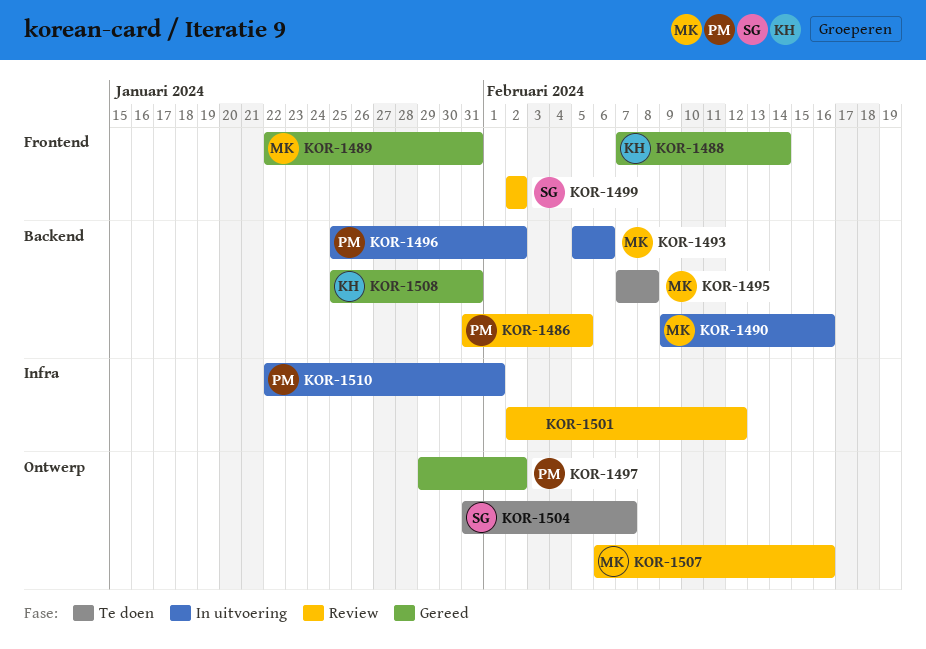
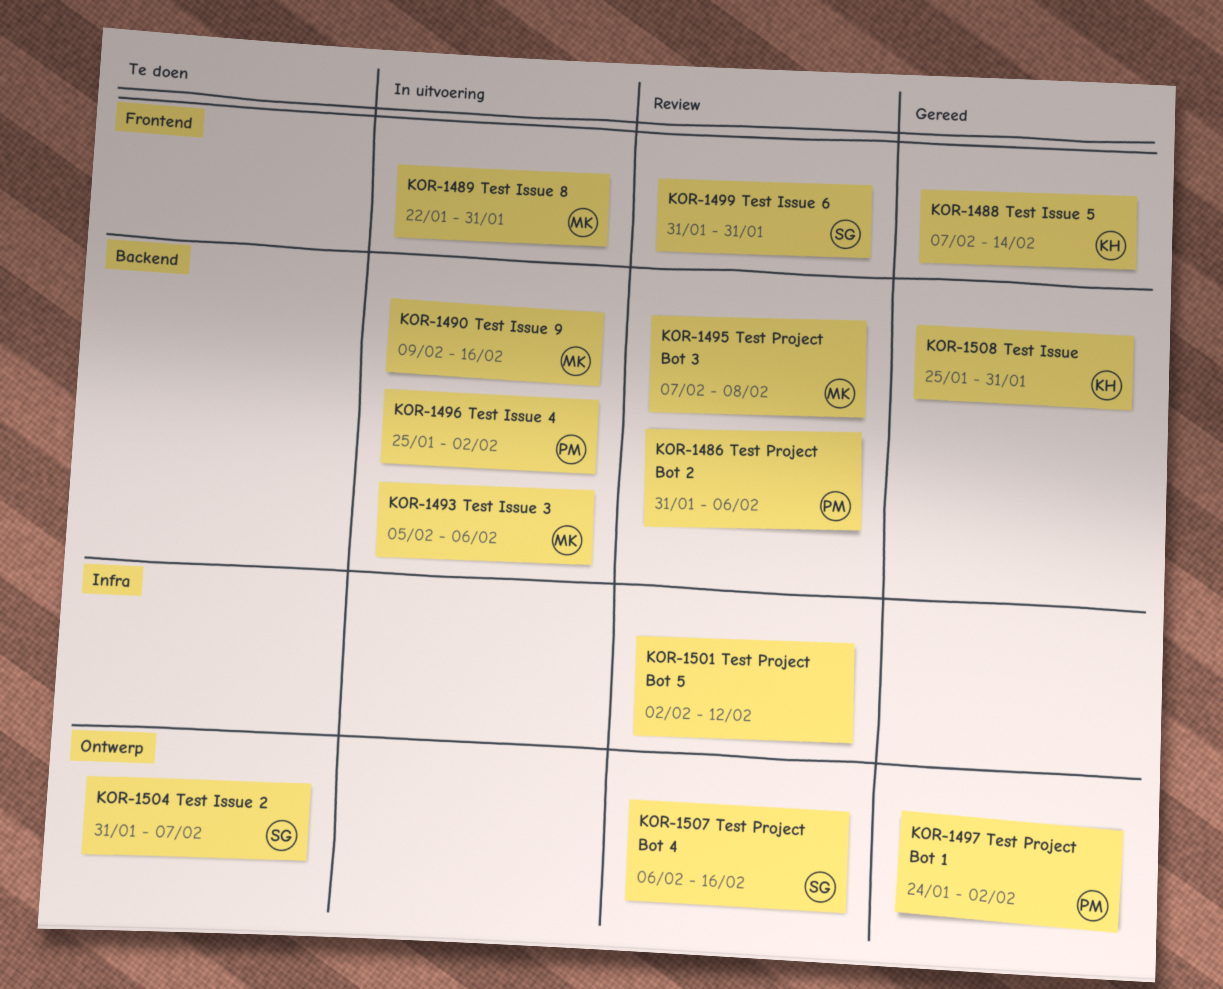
KOR-1486, due: Feb 5 -> Feb 6
KOR-1489, status: Gereed -> In uitvoering
KOR-1495, status: Te doen -> Review
KOR-1497, start: Jan 29 -> Jan 24
KOR-1499, start: Feb 2 -> Jan 31
KOR-1499, due: Feb 2 -> Jan 31
KOR-1507, owner: MK -> SG
KOR-1510: present -> none

